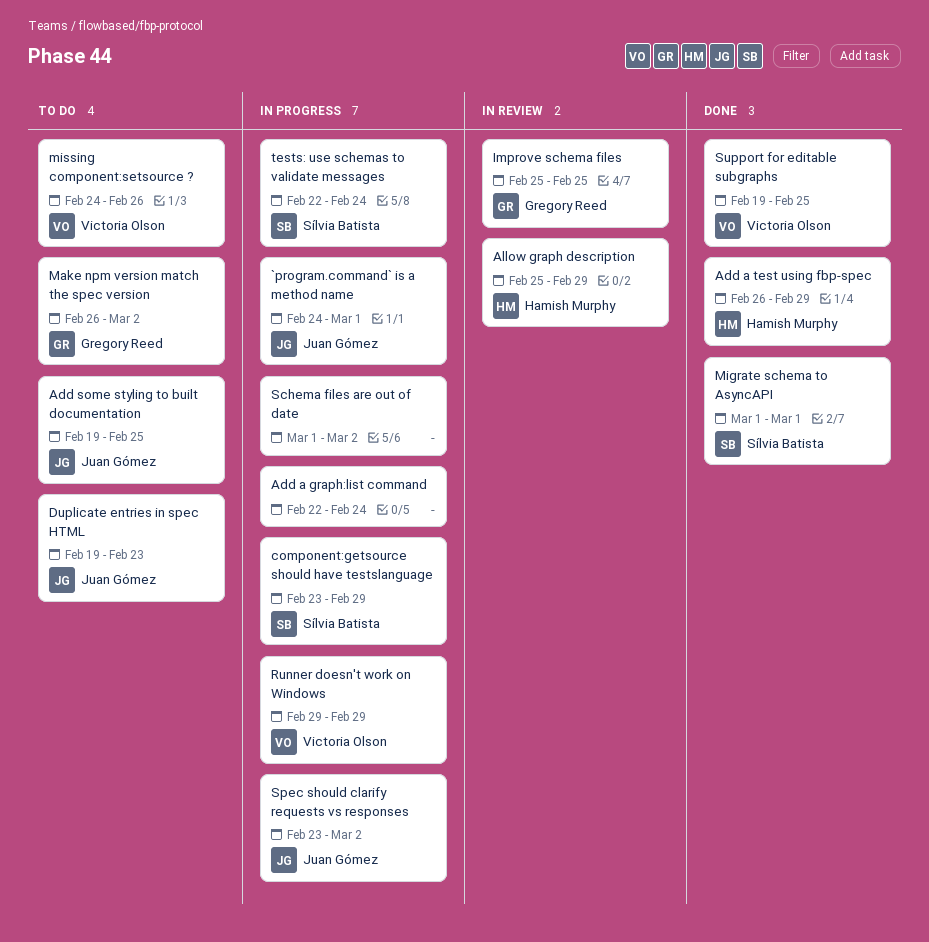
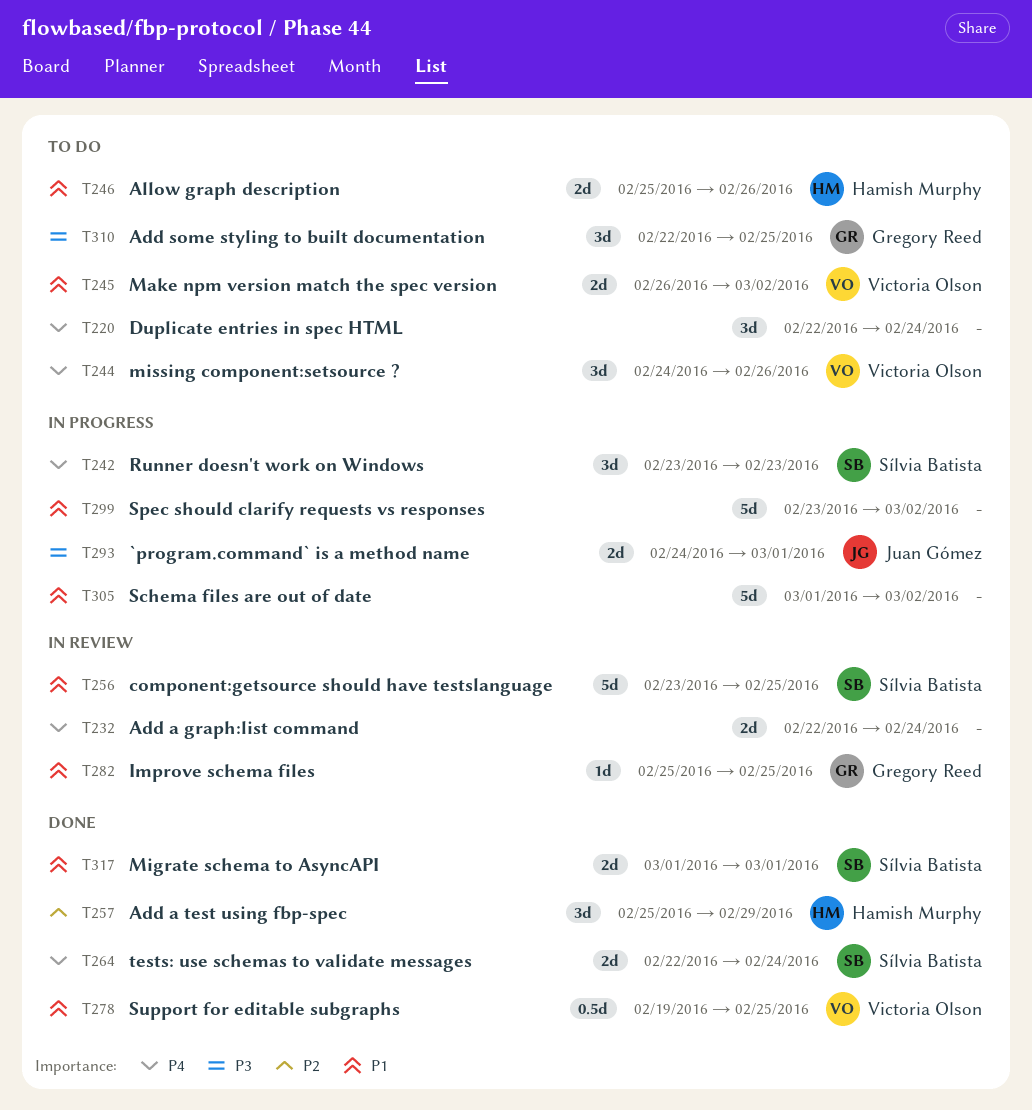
Add a graph:list command, status: In progress -> In review
Add a test using fbp-spec, start: Feb 26 -> Feb 25
Add some styling to built documentation, owner: Juan Gómez -> Gregory Reed
Add some styling to built documentation, start: Feb 19 -> Feb 22
Allow graph description, status: In review -> To do
Allow graph description, due: Feb 29 -> Feb 26
component:getsource should have testslanguage, status: In progress -> In review
component:getsource should have testslanguage, due: Feb 29 -> Feb 25
Duplicate entries in spec HTML, owner: Juan Gómez -> none
Duplicate entries in spec HTML, start: Feb 19 -> Feb 22
Duplicate entries in spec HTML, due: Feb 23 -> Feb 24
Make npm version match the spec version, owner: Gregory Reed -> Victoria Olson
Runner doesn't work on Windows, owner: Victoria Olson -> Sílvia Batista
Runner doesn't work on Windows, start: Feb 29 -> Feb 23
Runner doesn't work on Windows, due: Feb 29 -> Feb 23
Spec should clarify requests vs responses, owner: Juan Gómez -> none
tests: use schemas to validate messages, status: In progress -> Done

